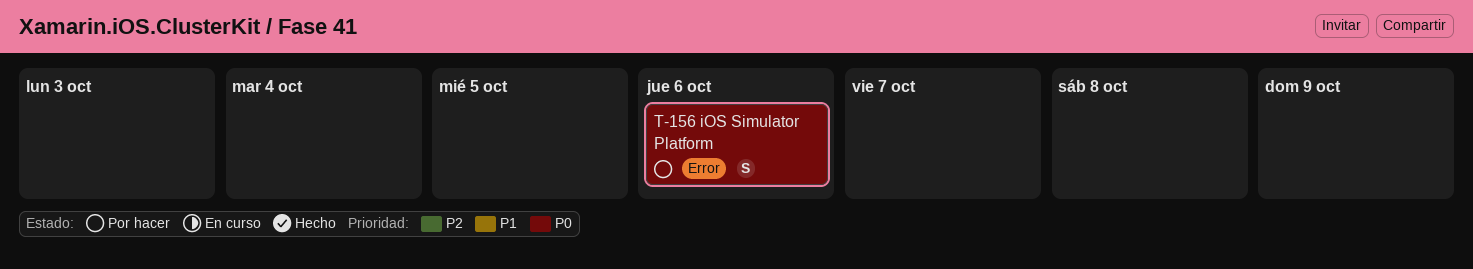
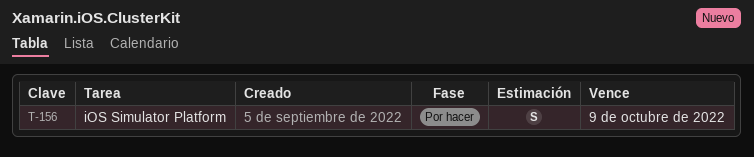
T-156, due: Oct 6 -> Oct 9

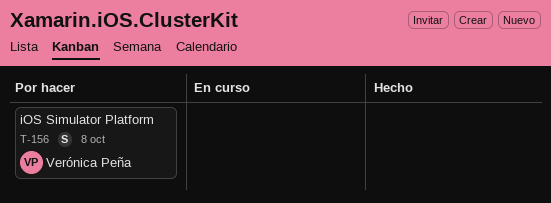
T-156, due: Oct 9 -> Oct 8

